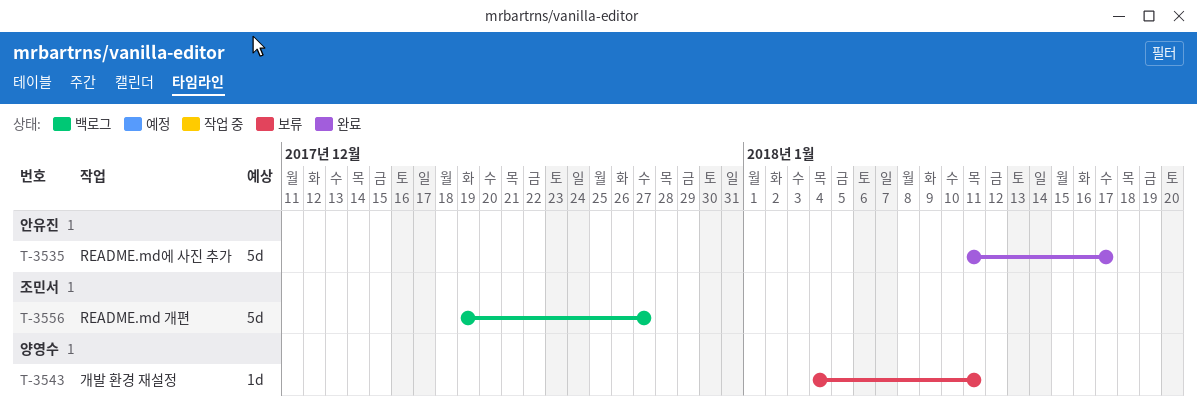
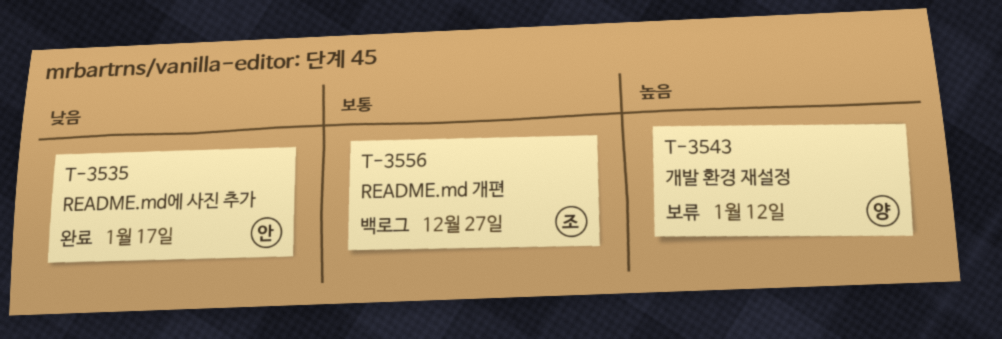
T-3543, due: Jan 11 -> Jan 12

